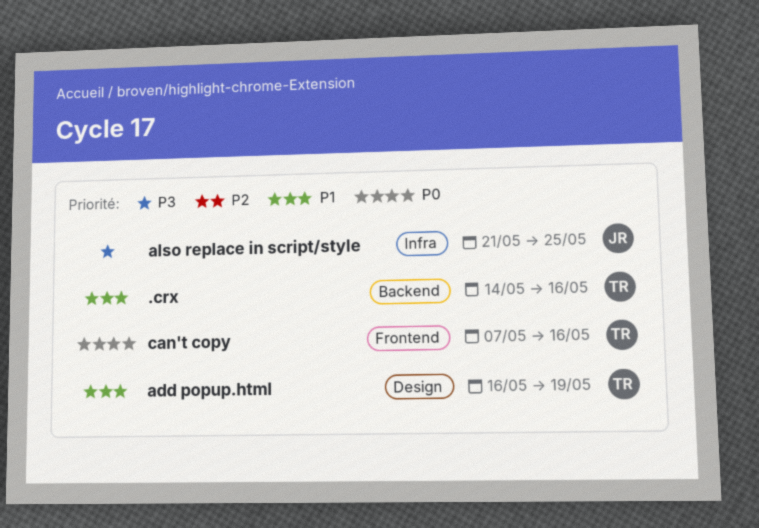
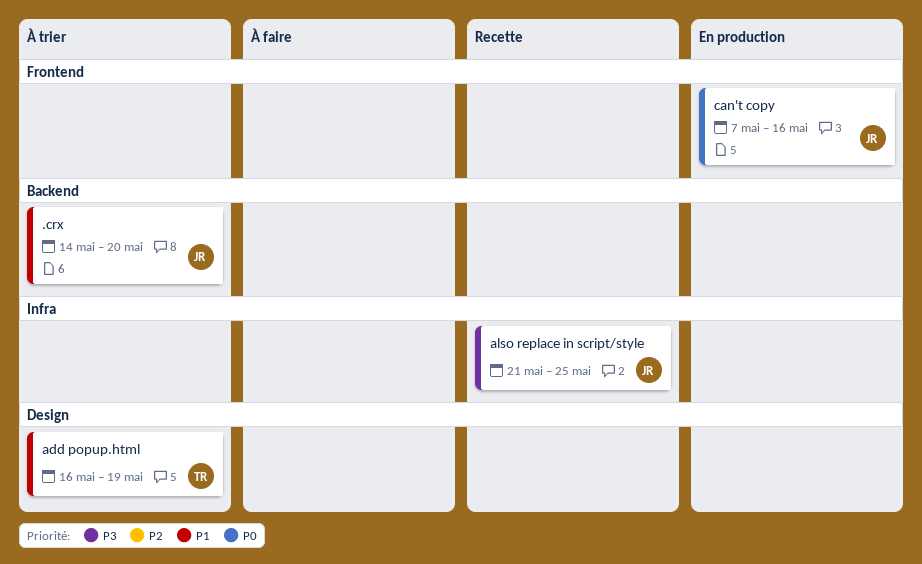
.crx, owner: TR -> JR
.crx, due: May 16 -> May 20
can't copy, owner: TR -> JR

